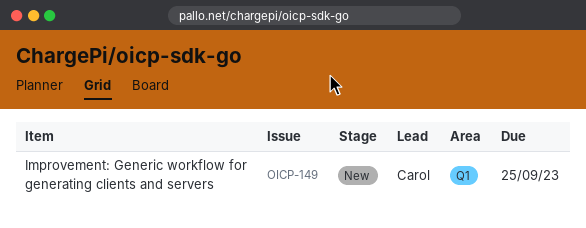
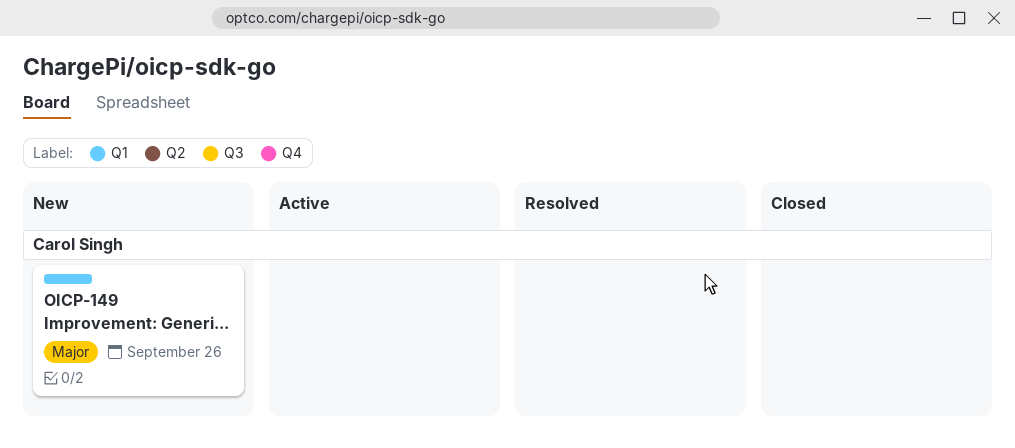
OICP-149, due: Sep 25 -> Sep 26

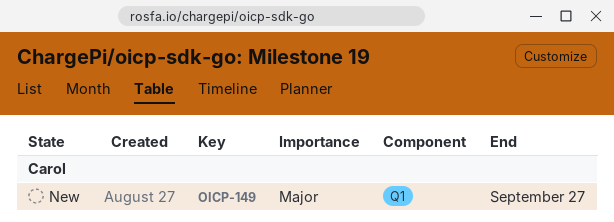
OICP-149, due: Sep 26 -> Sep 27

